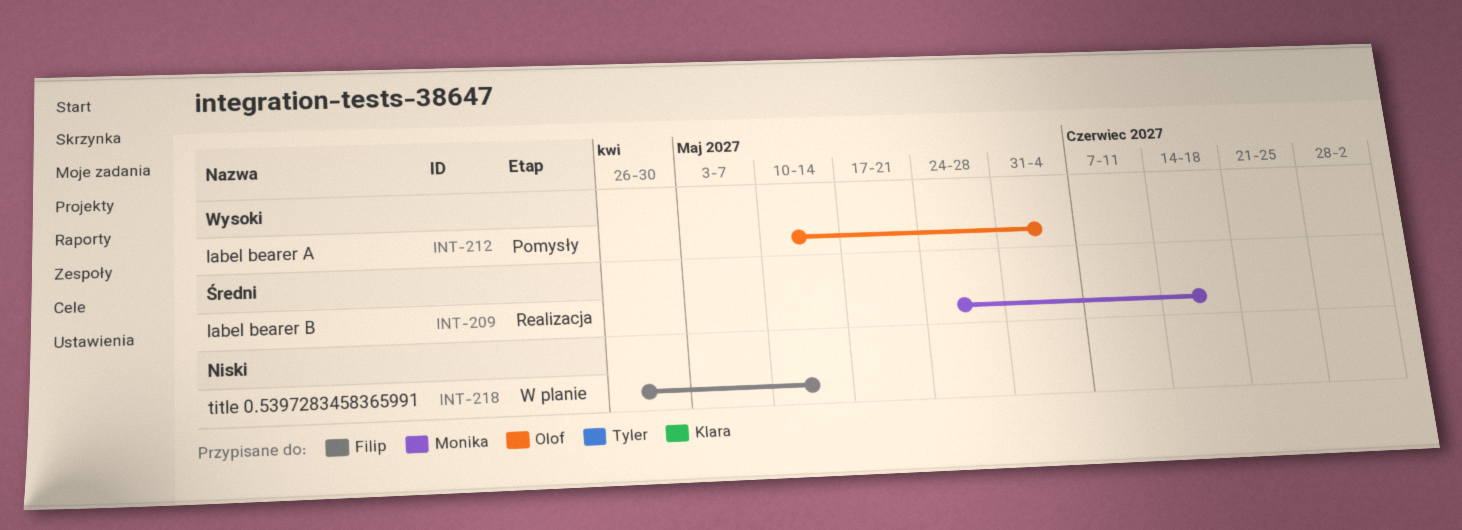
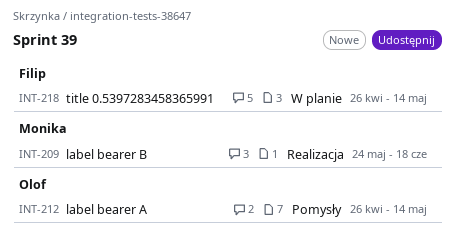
INT-212, start: May 10 -> Apr 26
INT-212, due: Jun 4 -> May 14

